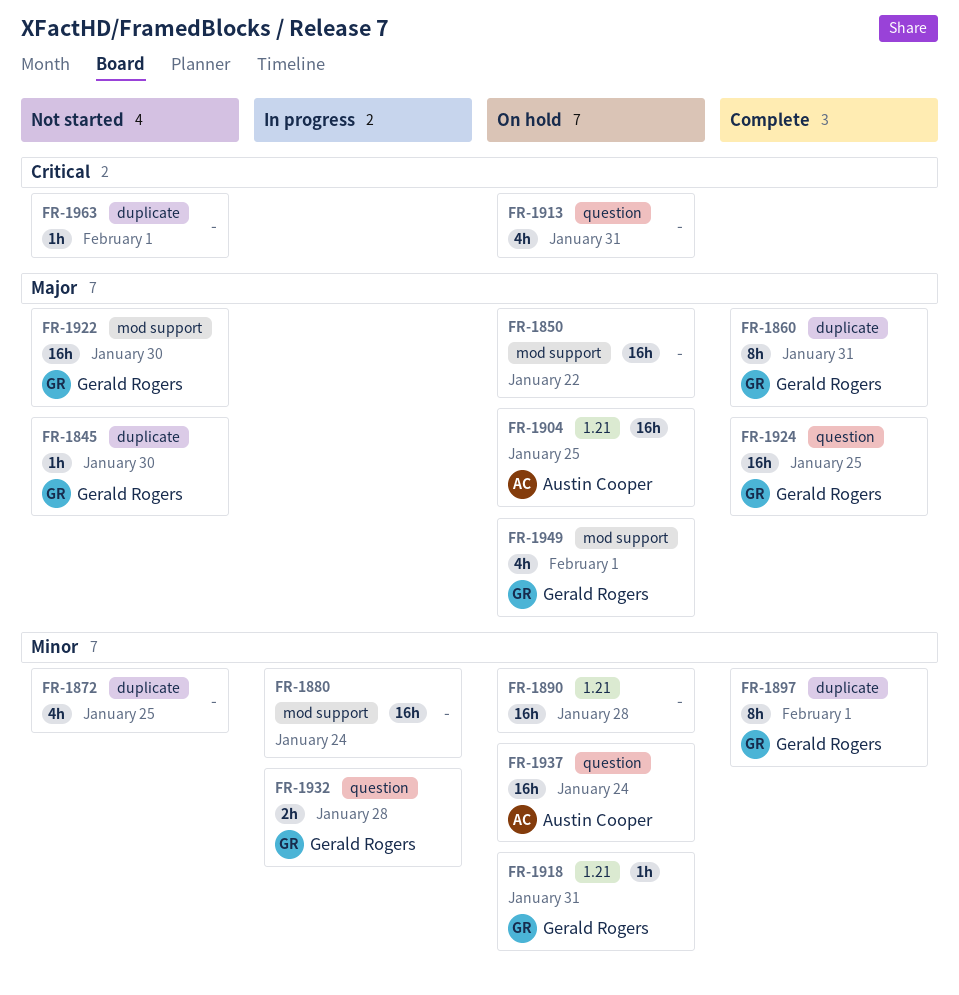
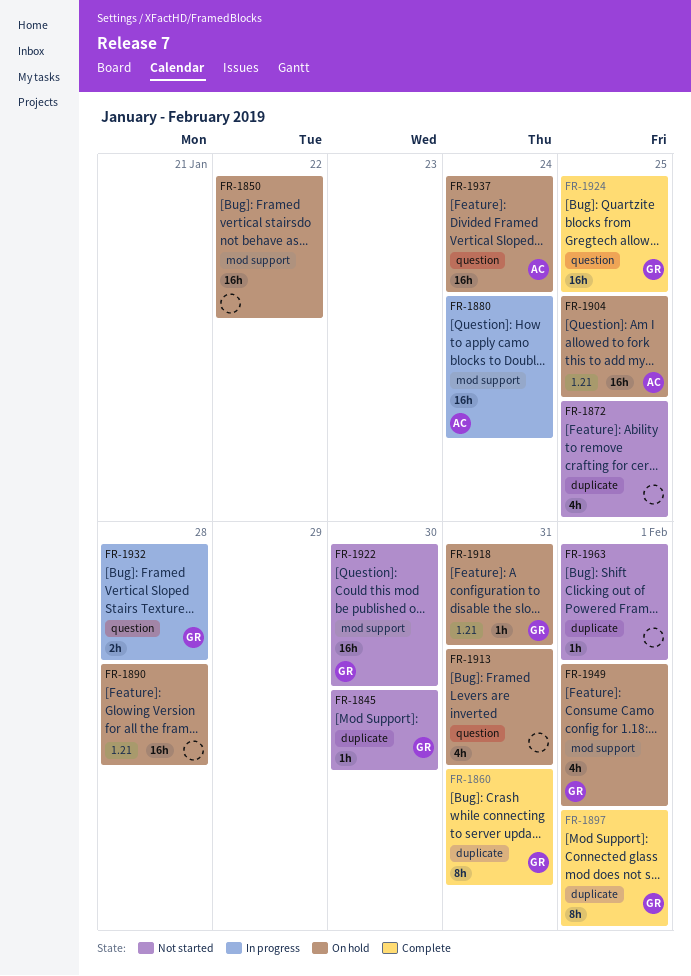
FR-1880, owner: none -> Austin Cooper

